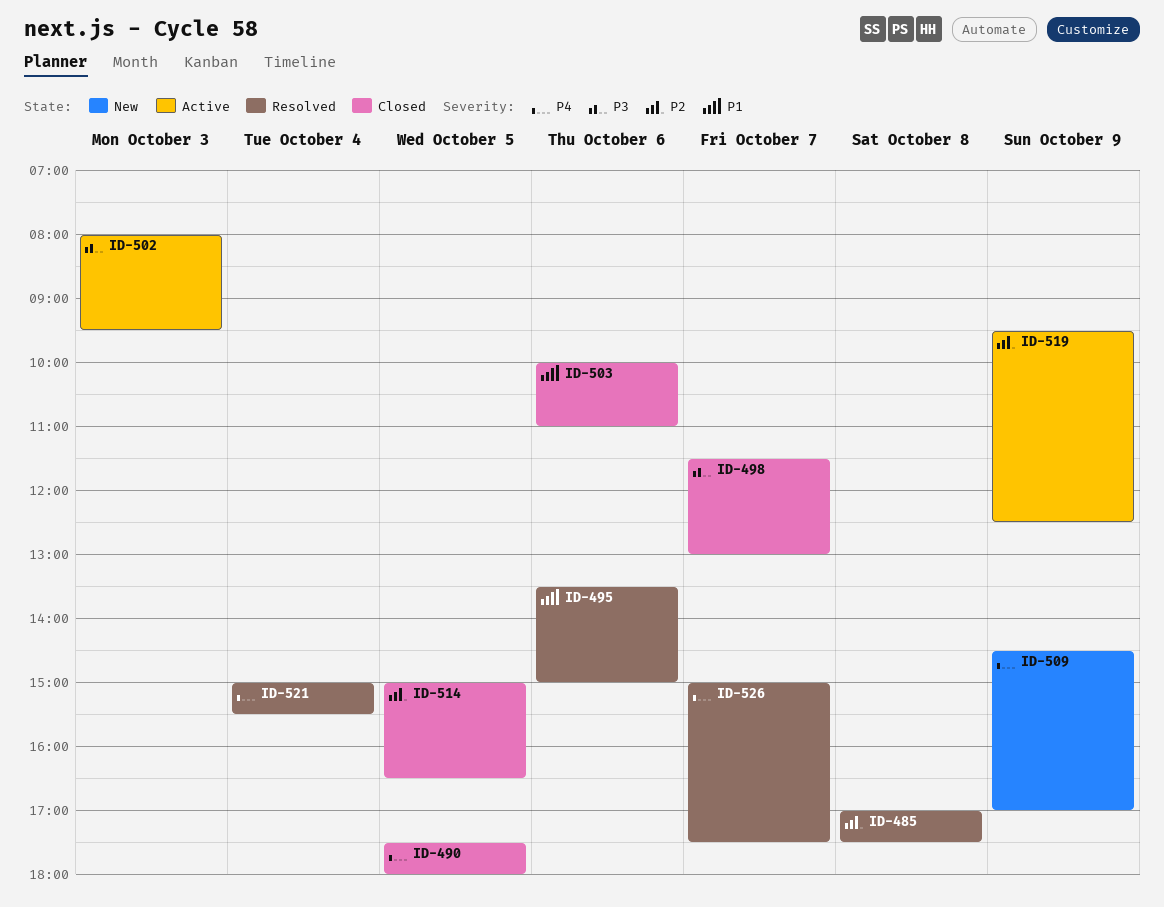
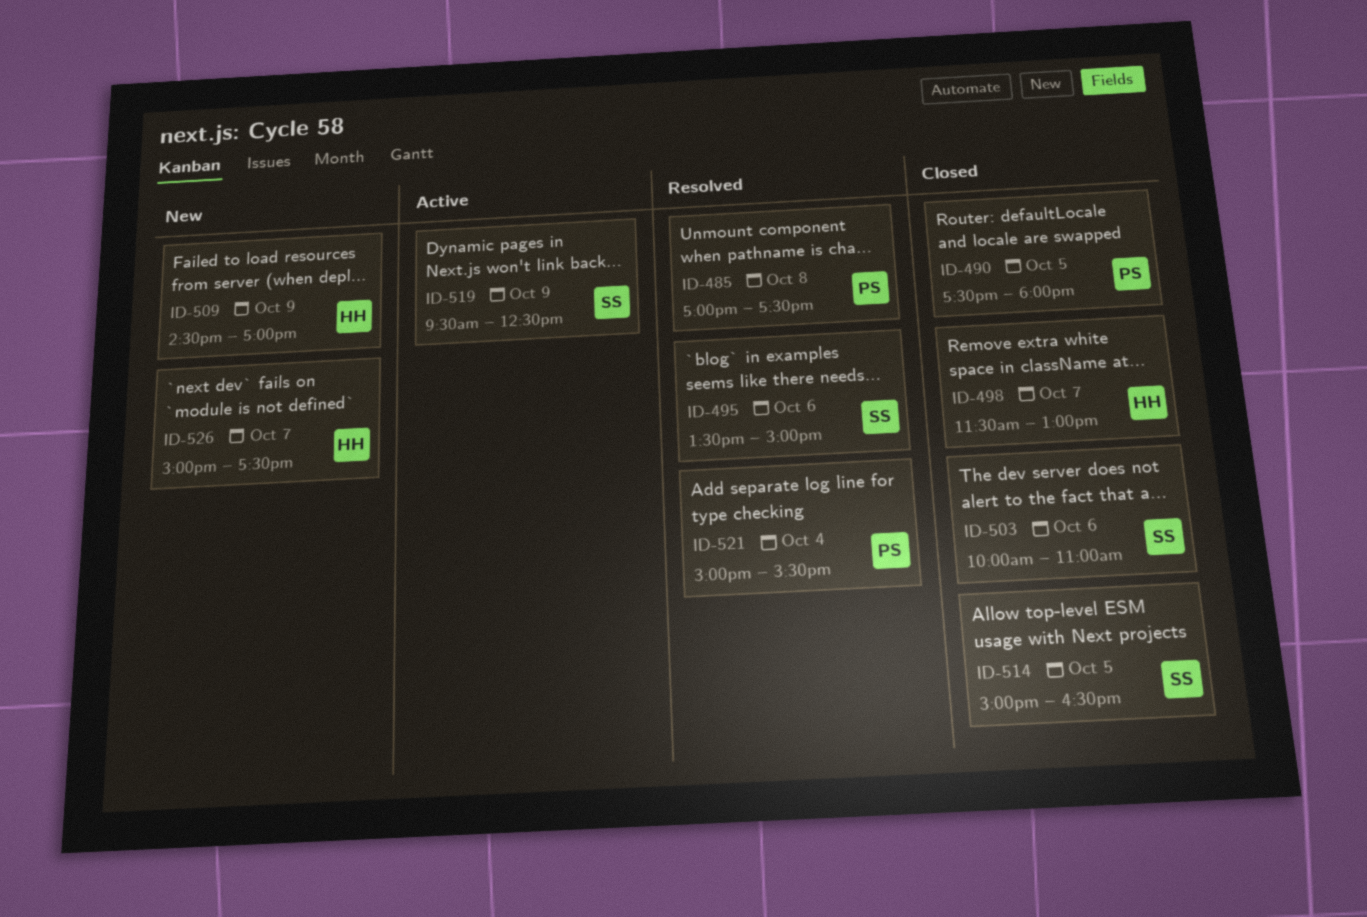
ID-502: present -> none
ID-526, status: Resolved -> New

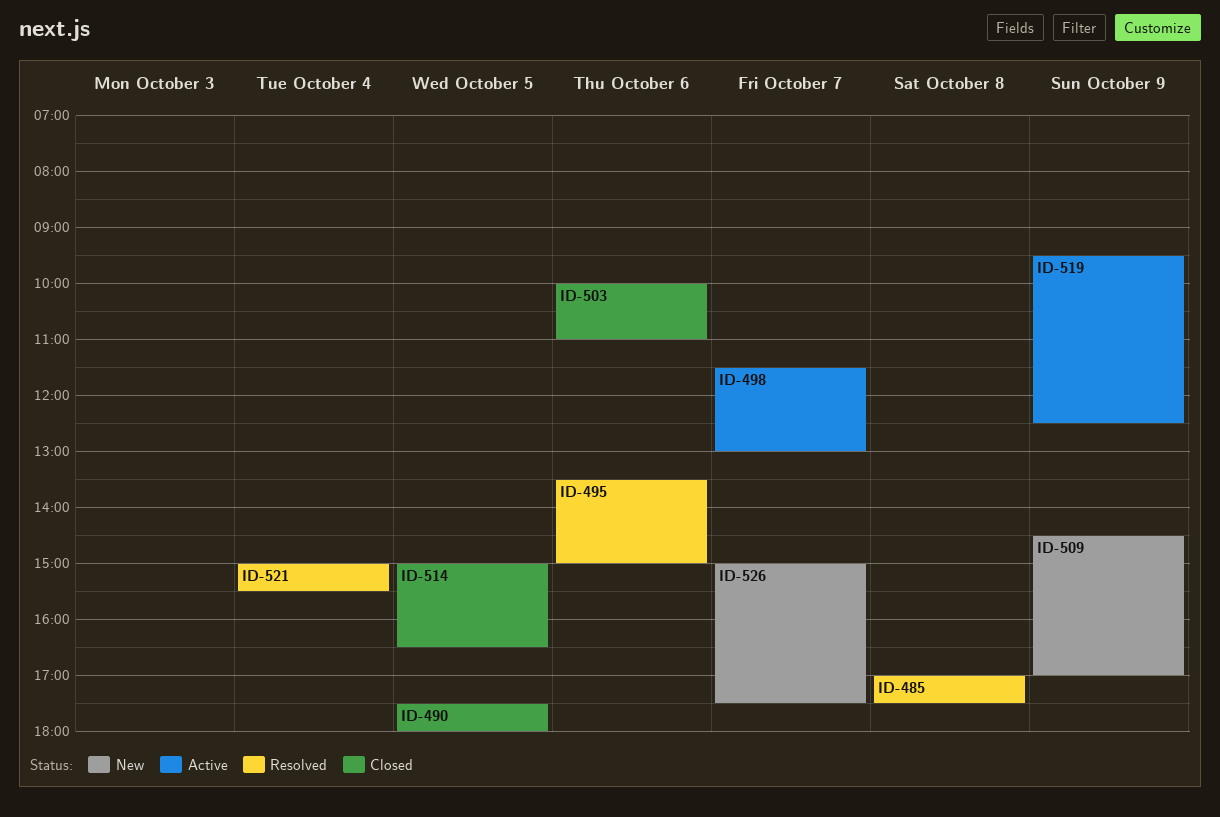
ID-498, status: Closed -> Active

